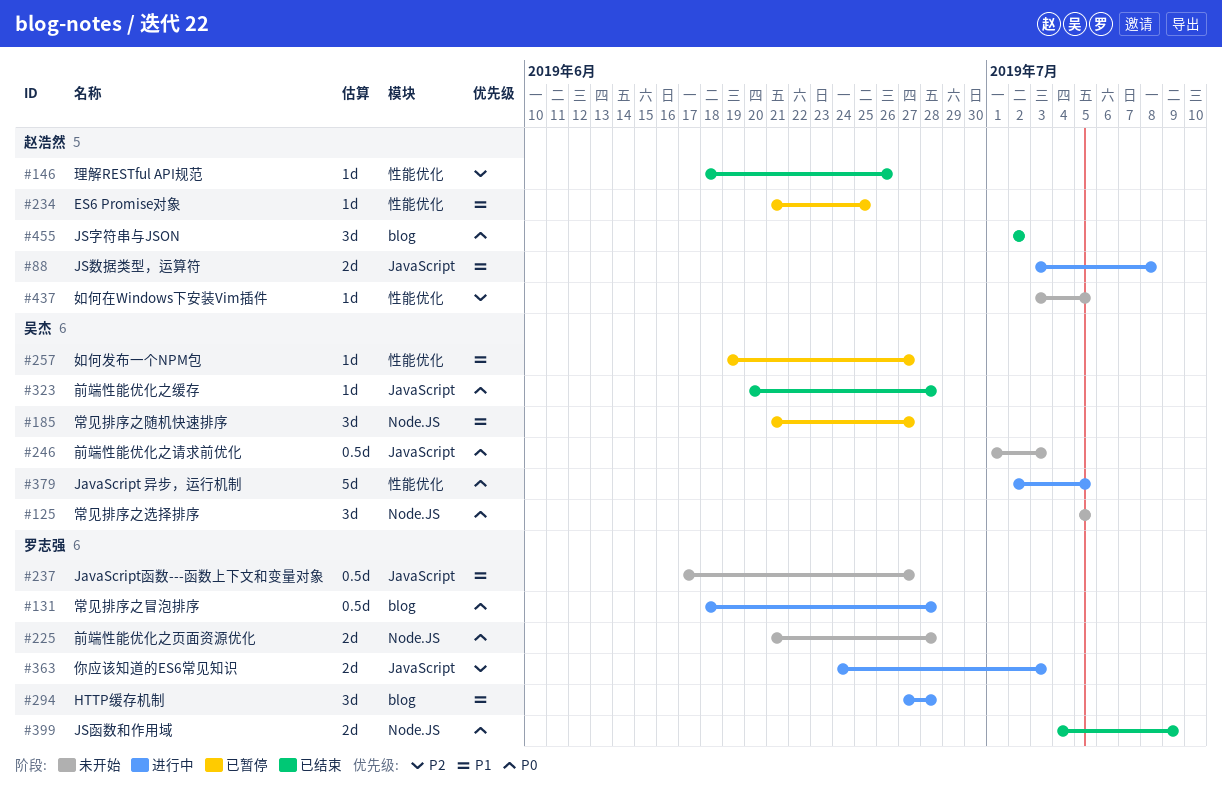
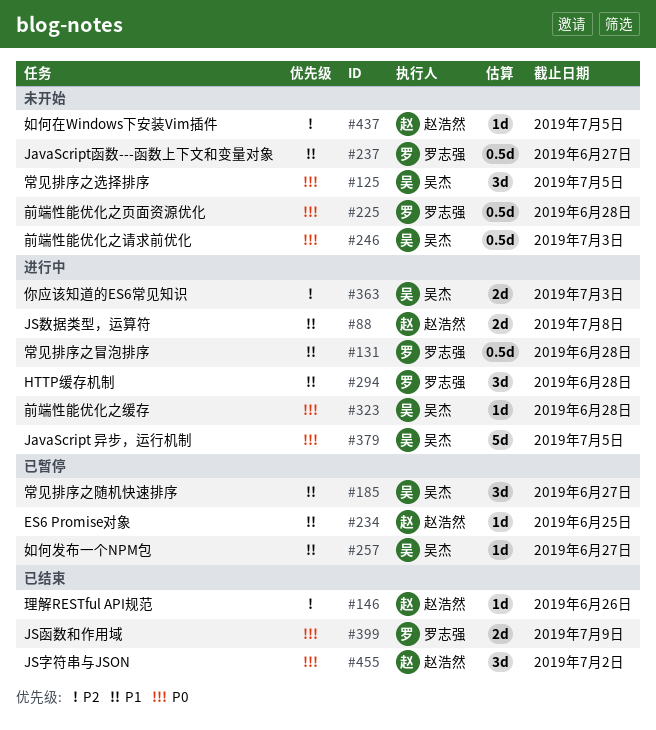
#131, priority: P0 -> P1
#225, estimate: 2d -> 0.5d
#323, status: 已结束 -> 进行中
#363, owner: 罗志强 -> 吴杰

